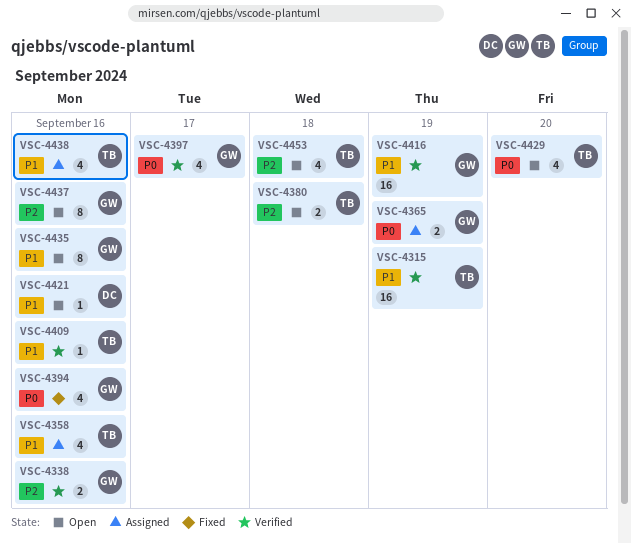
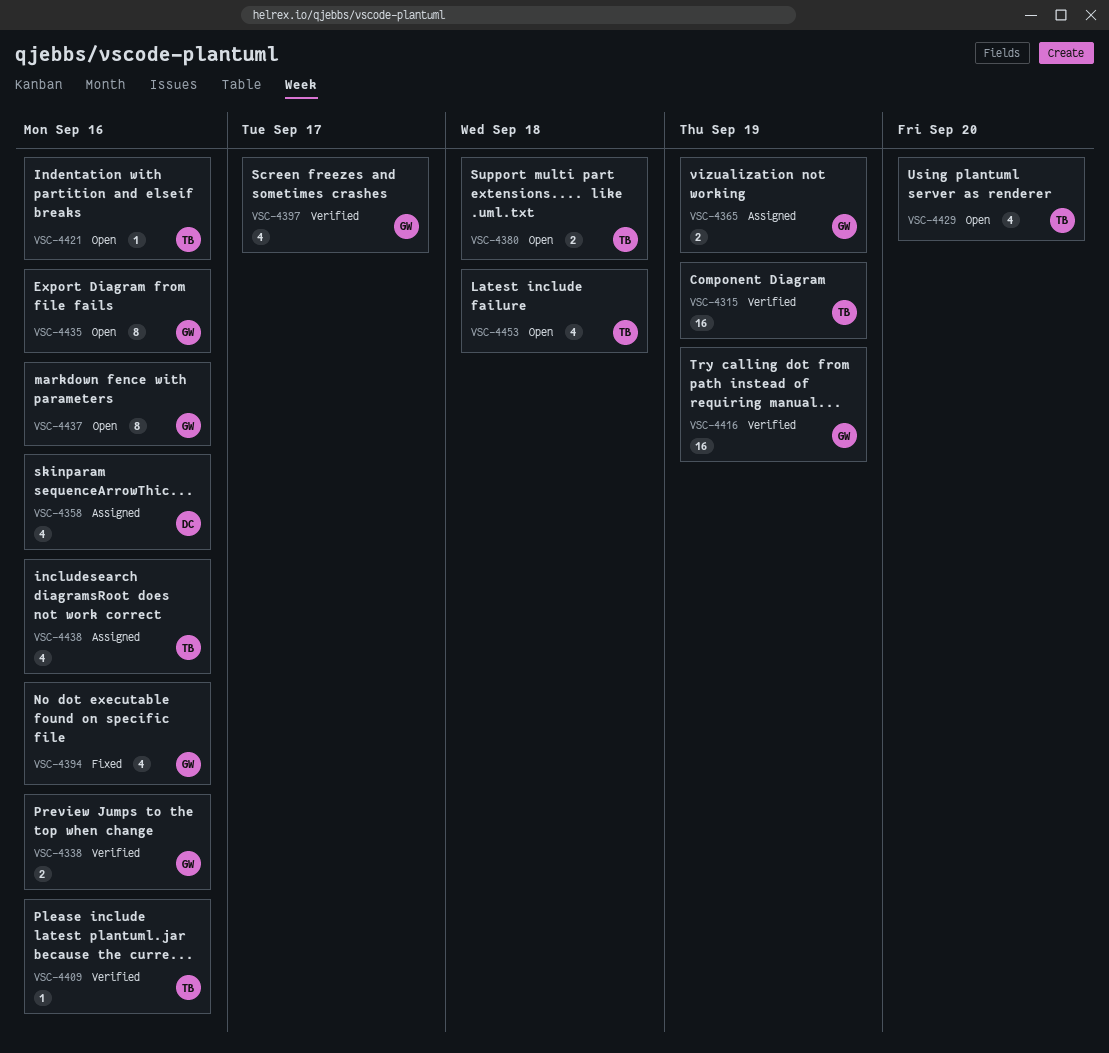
VSC-4358, owner: TB -> DC
VSC-4421, owner: DC -> TB

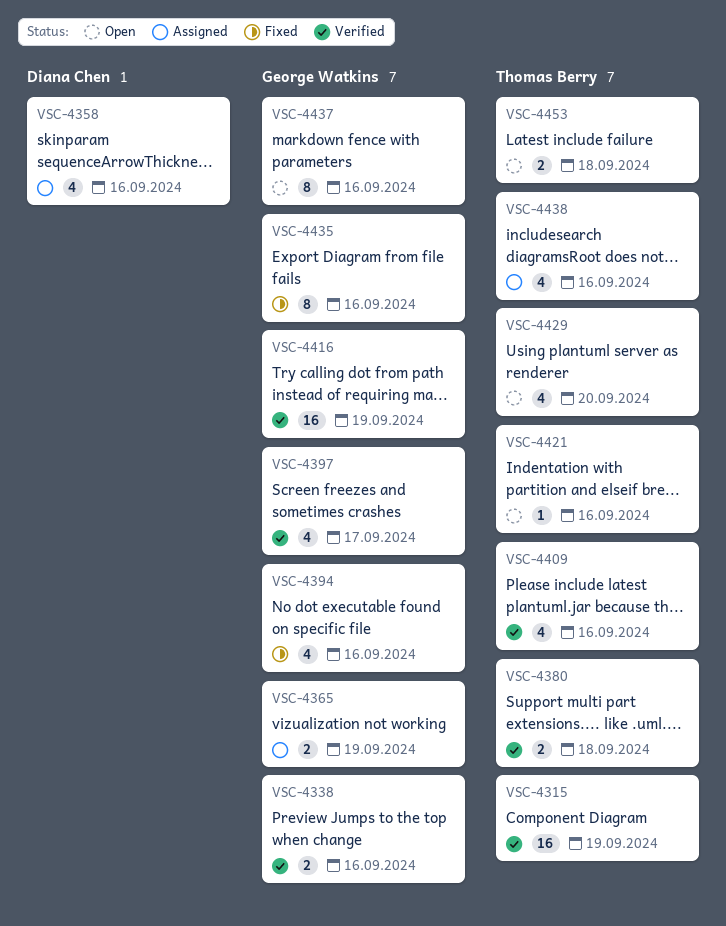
VSC-4380, status: Open -> Verified
VSC-4409, estimate: 1 -> 4
VSC-4435, status: Open -> Fixed
VSC-4453, estimate: 4 -> 2

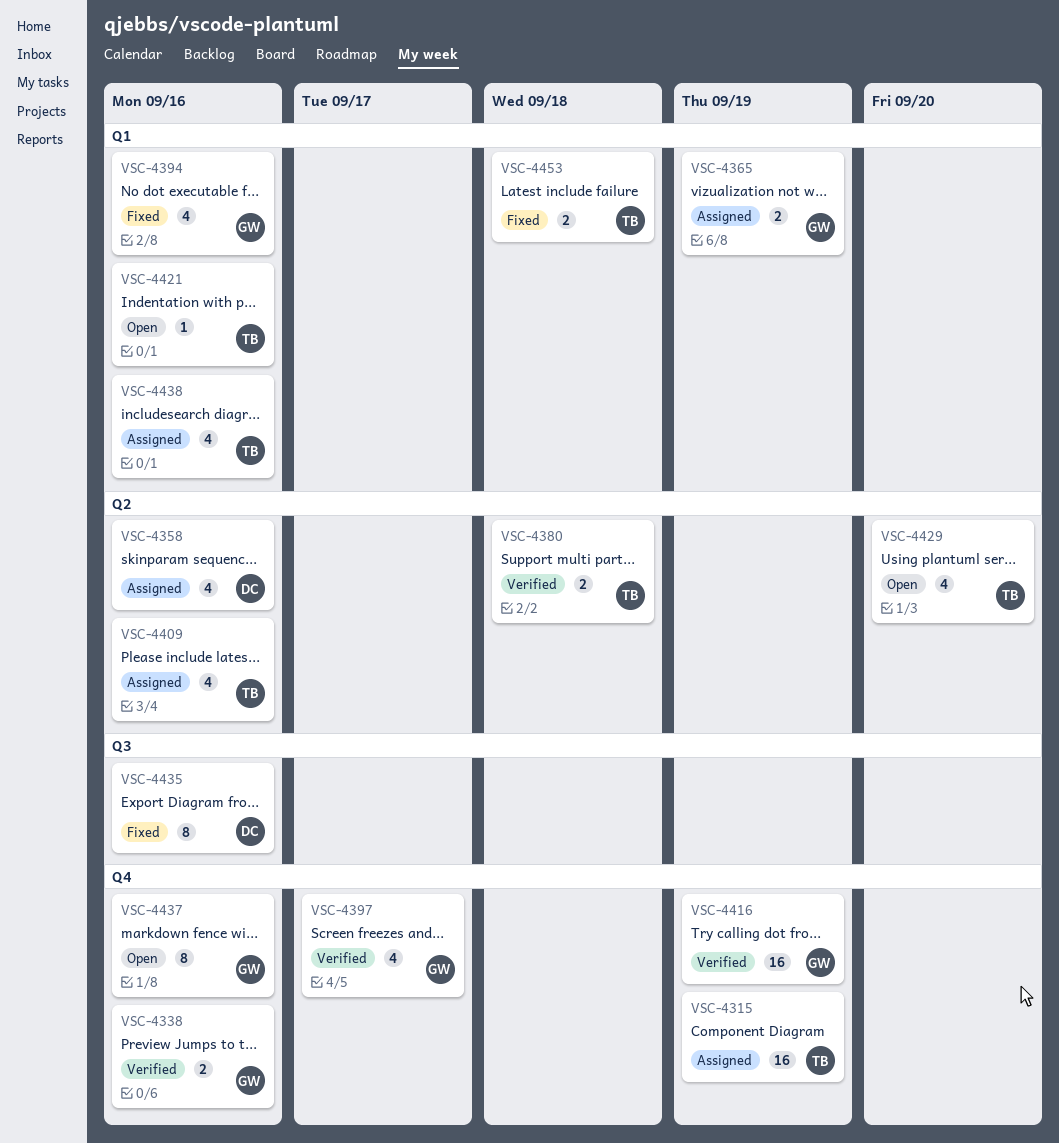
VSC-4315, status: Verified -> Assigned
VSC-4409, status: Verified -> Assigned
VSC-4435, owner: George Watkins -> Diana Chen
VSC-4453, status: Open -> Fixed

